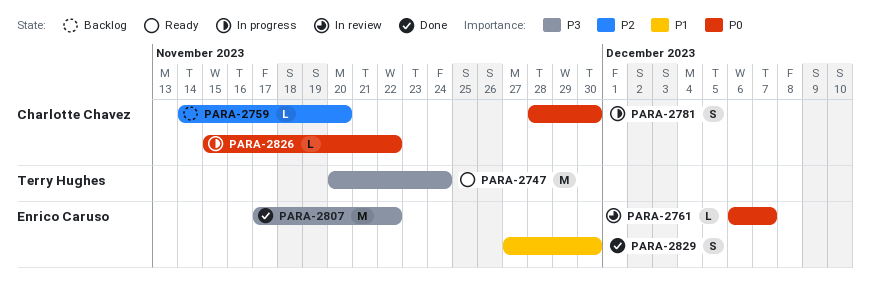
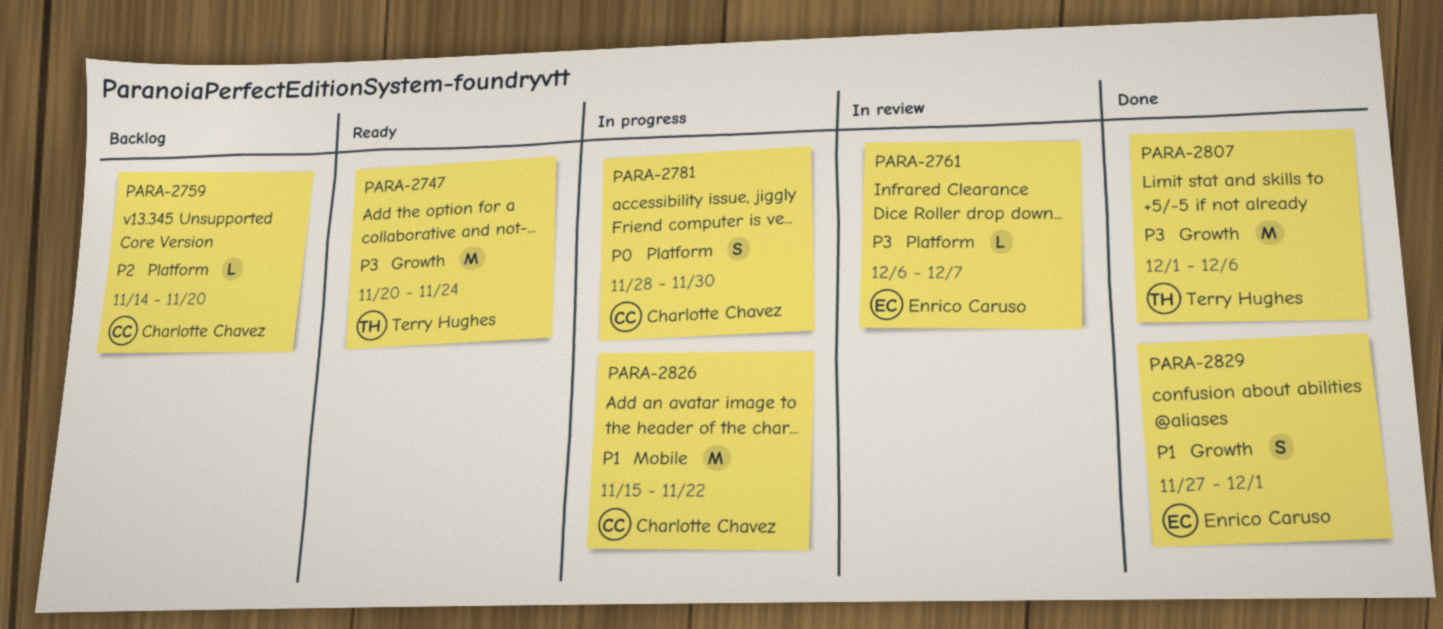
PARA-2761, priority: P0 -> P3
PARA-2807, owner: Enrico Caruso -> Terry Hughes
PARA-2807, start: Nov 17 -> Dec 1
PARA-2807, due: Nov 22 -> Dec 6
PARA-2826, priority: P0 -> P1
PARA-2826, estimate: L -> M
PARA-2829, due: Nov 30 -> Dec 1

